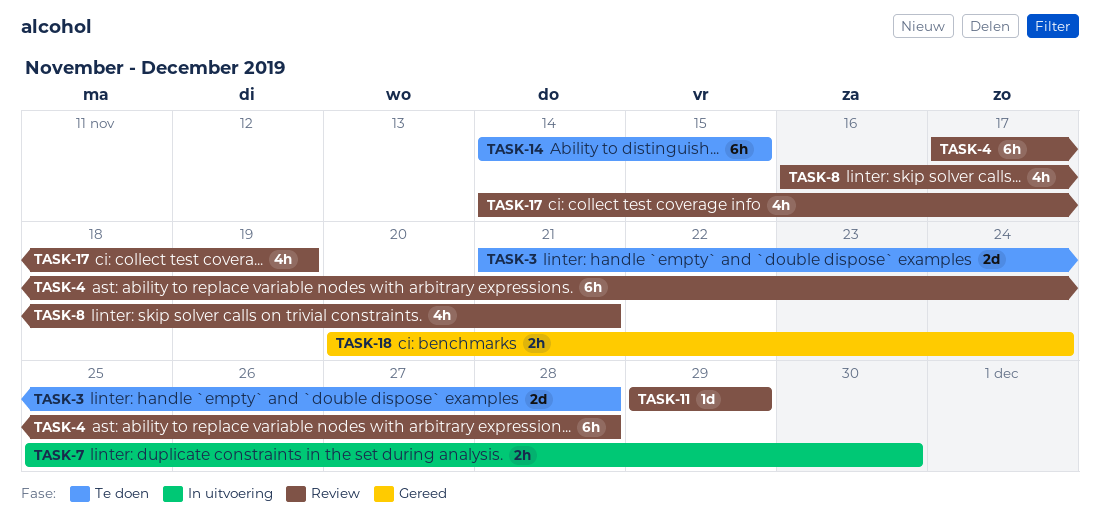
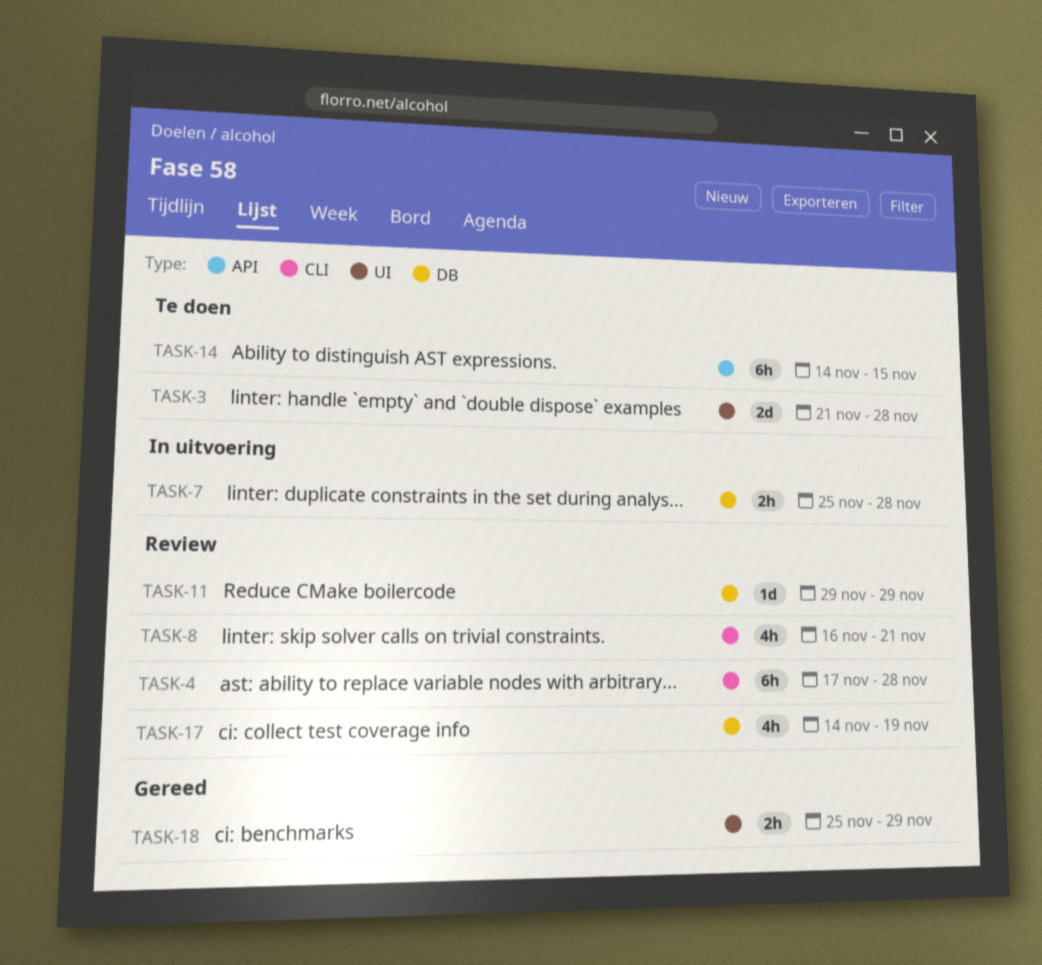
TASK-7, due: Nov 30 -> Nov 28
TASK-18, start: Nov 20 -> Nov 25
TASK-18, due: Nov 24 -> Nov 29

